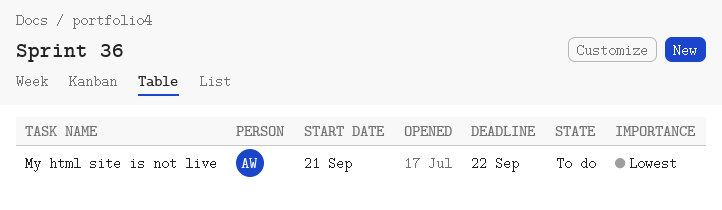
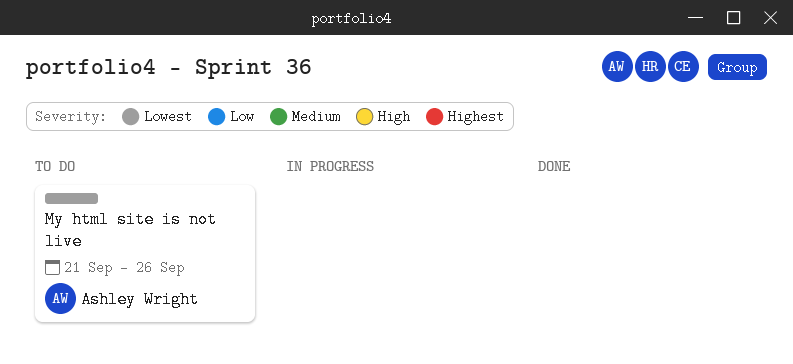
My html site is not live, due: Sep 22 -> Sep 26

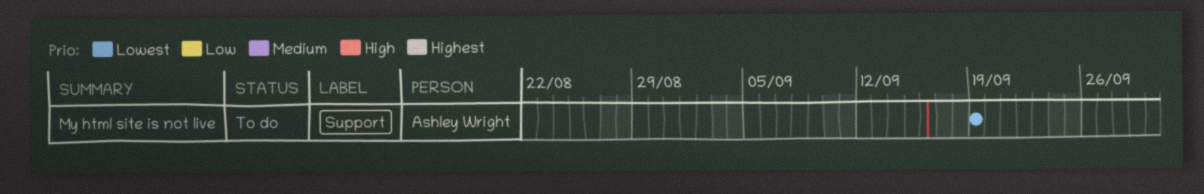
My html site is not live, start: Sep 21 -> Sep 19
My html site is not live, due: Sep 26 -> Sep 19

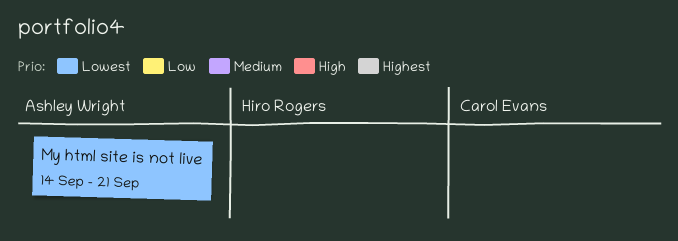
My html site is not live, start: Sep 19 -> Sep 14
My html site is not live, due: Sep 19 -> Sep 21

